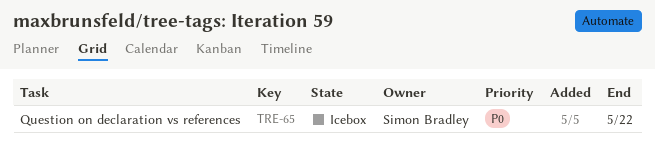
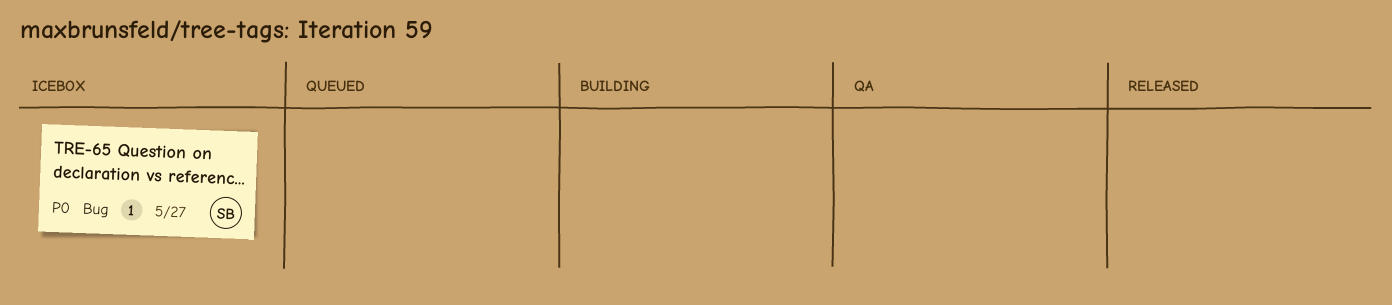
TRE-65, due: May 22 -> May 27

